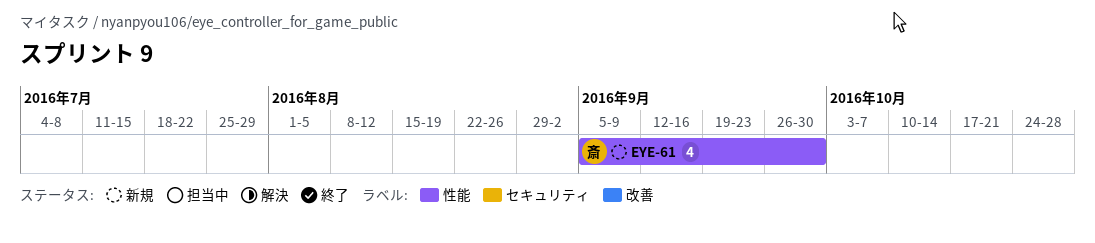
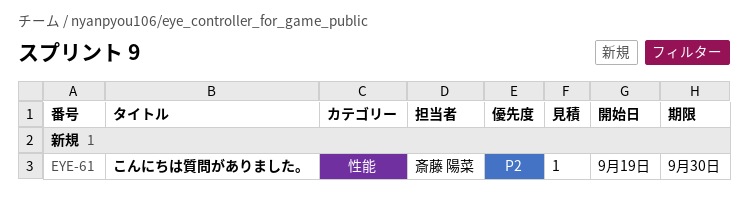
EYE-61, estimate: 4 -> 1
EYE-61, start: Sep 5 -> Sep 19

